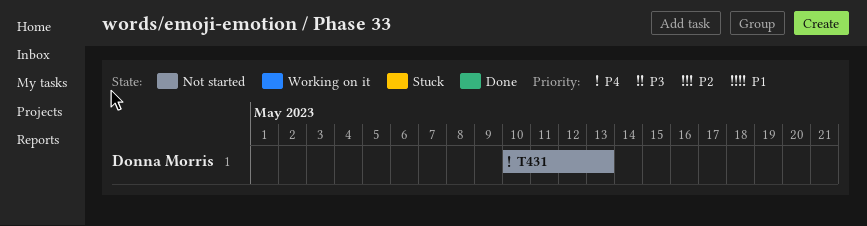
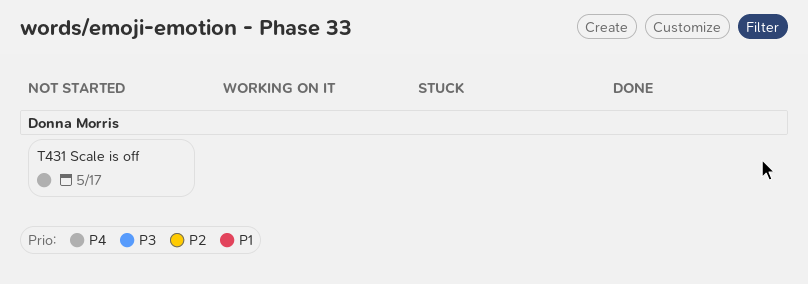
T431, due: May 13 -> May 17

